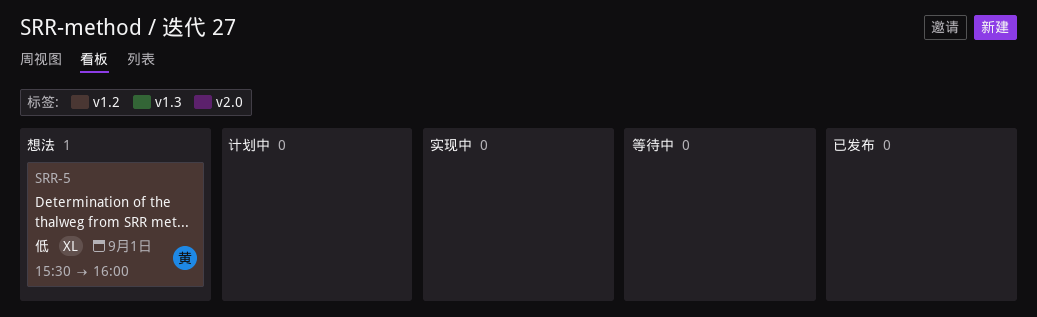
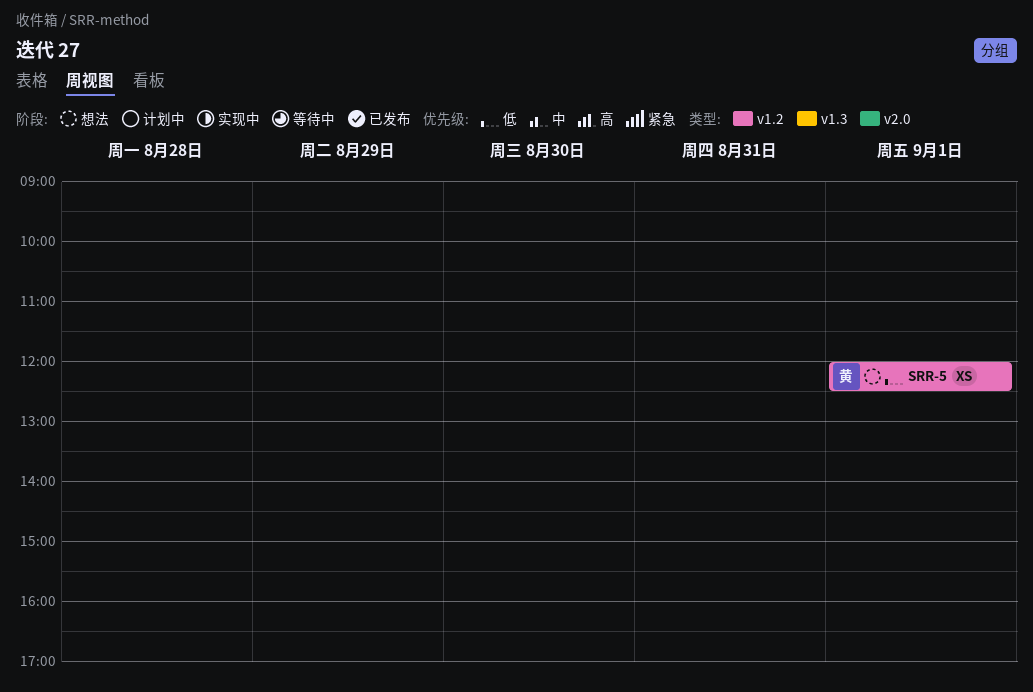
SRR-5, estimate: XL -> XS
SRR-5, begins: 15:30 -> 12:00
SRR-5, ends: 16:00 -> 12:30

